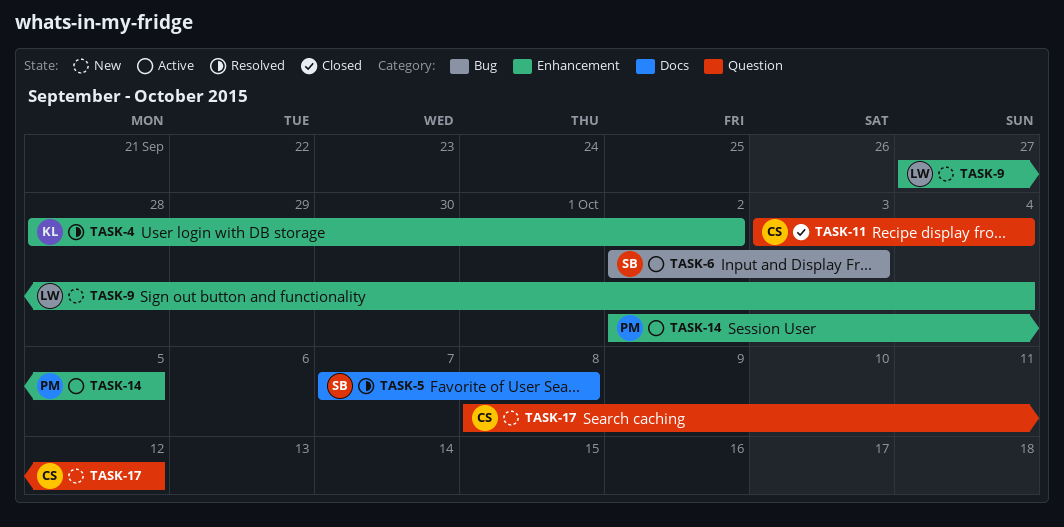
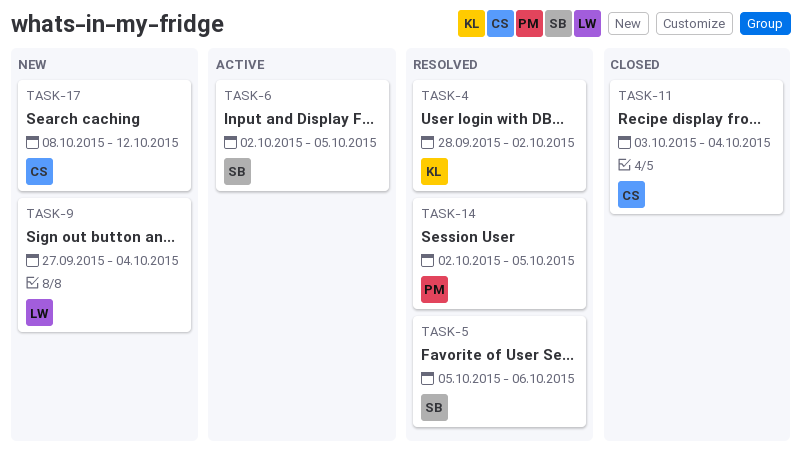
TASK-5, start: Oct 7 -> Oct 5
TASK-5, due: Oct 8 -> Oct 6
TASK-6, due: Oct 3 -> Oct 5
TASK-14, status: Active -> Resolved

